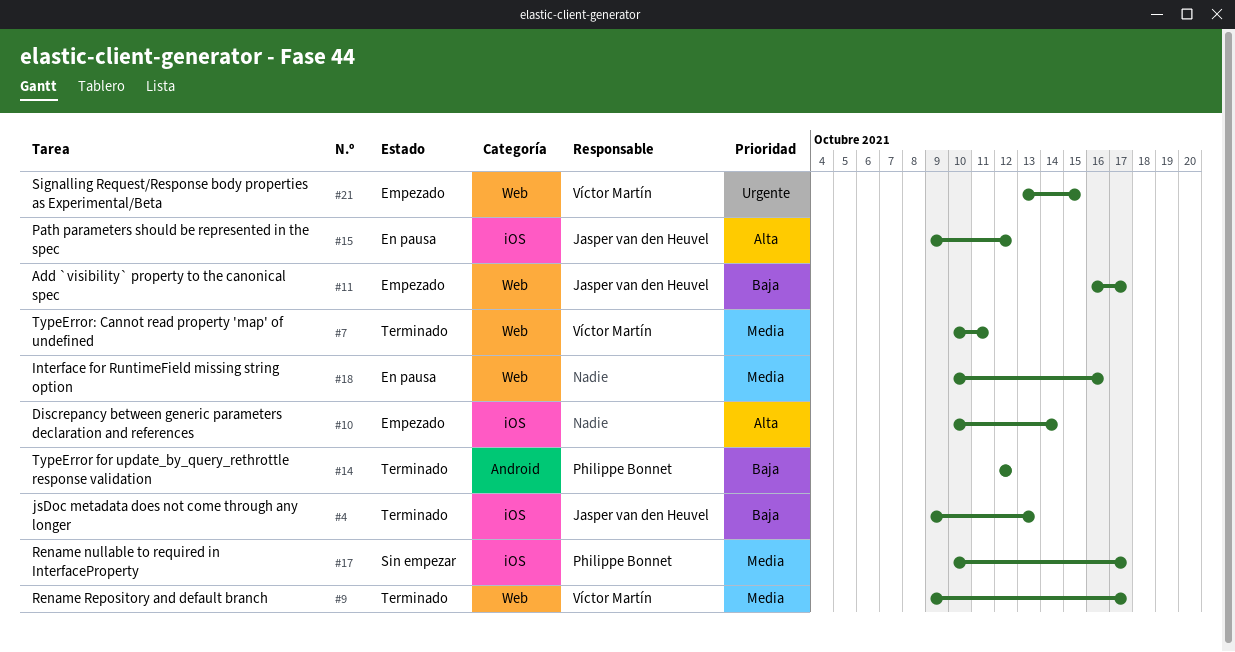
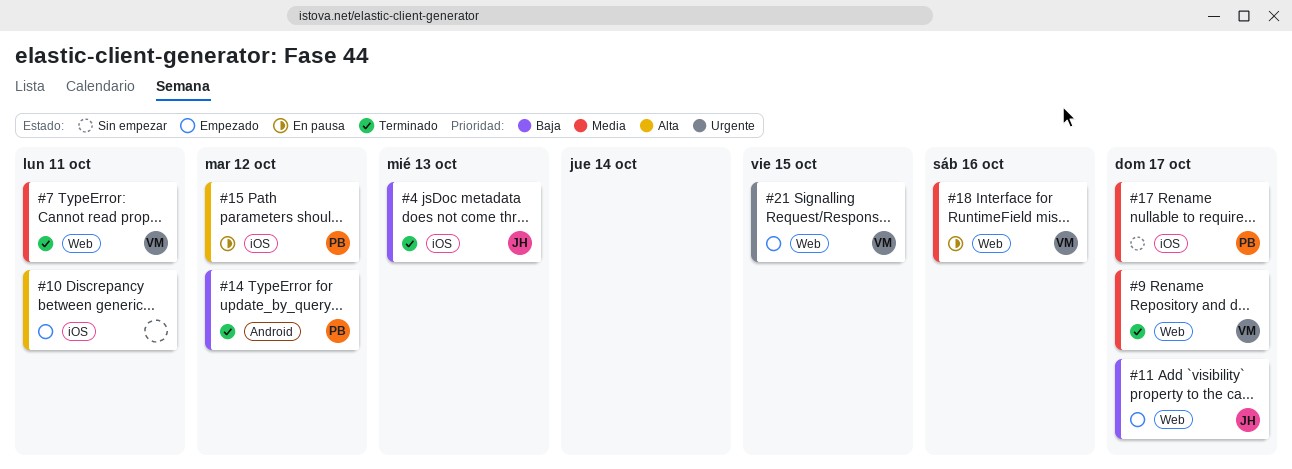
#10, due: Oct 14 -> Oct 11
#15, owner: Jasper van den Heuvel -> Philippe Bonnet
#18, owner: none -> Víctor Martín

